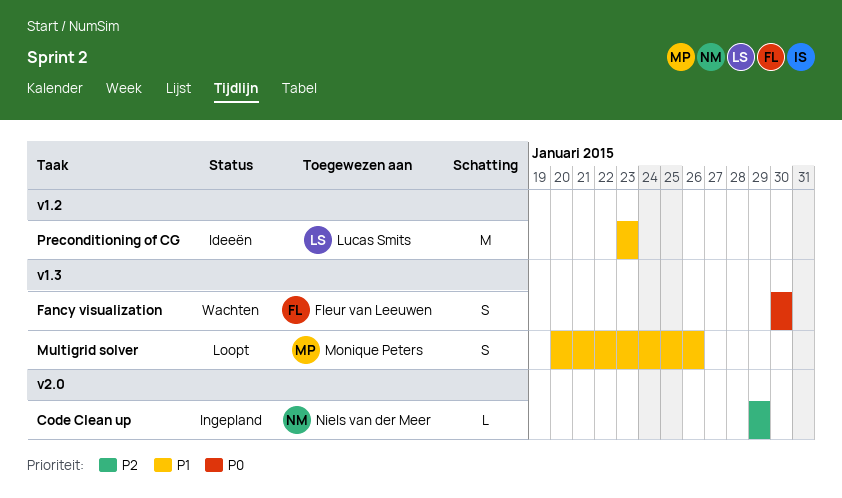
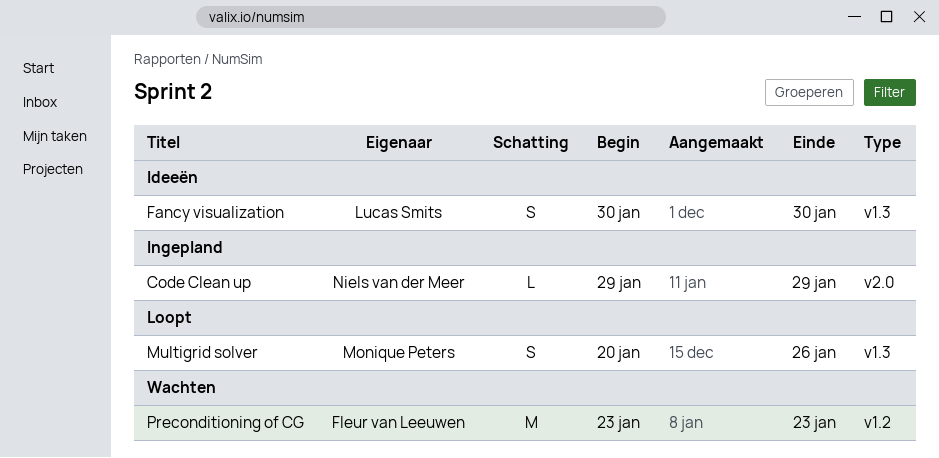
Fancy visualization, status: Wachten -> Ideeën
Fancy visualization, owner: Fleur van Leeuwen -> Lucas Smits
Preconditioning of CG, status: Ideeën -> Wachten
Preconditioning of CG, owner: Lucas Smits -> Fleur van Leeuwen

